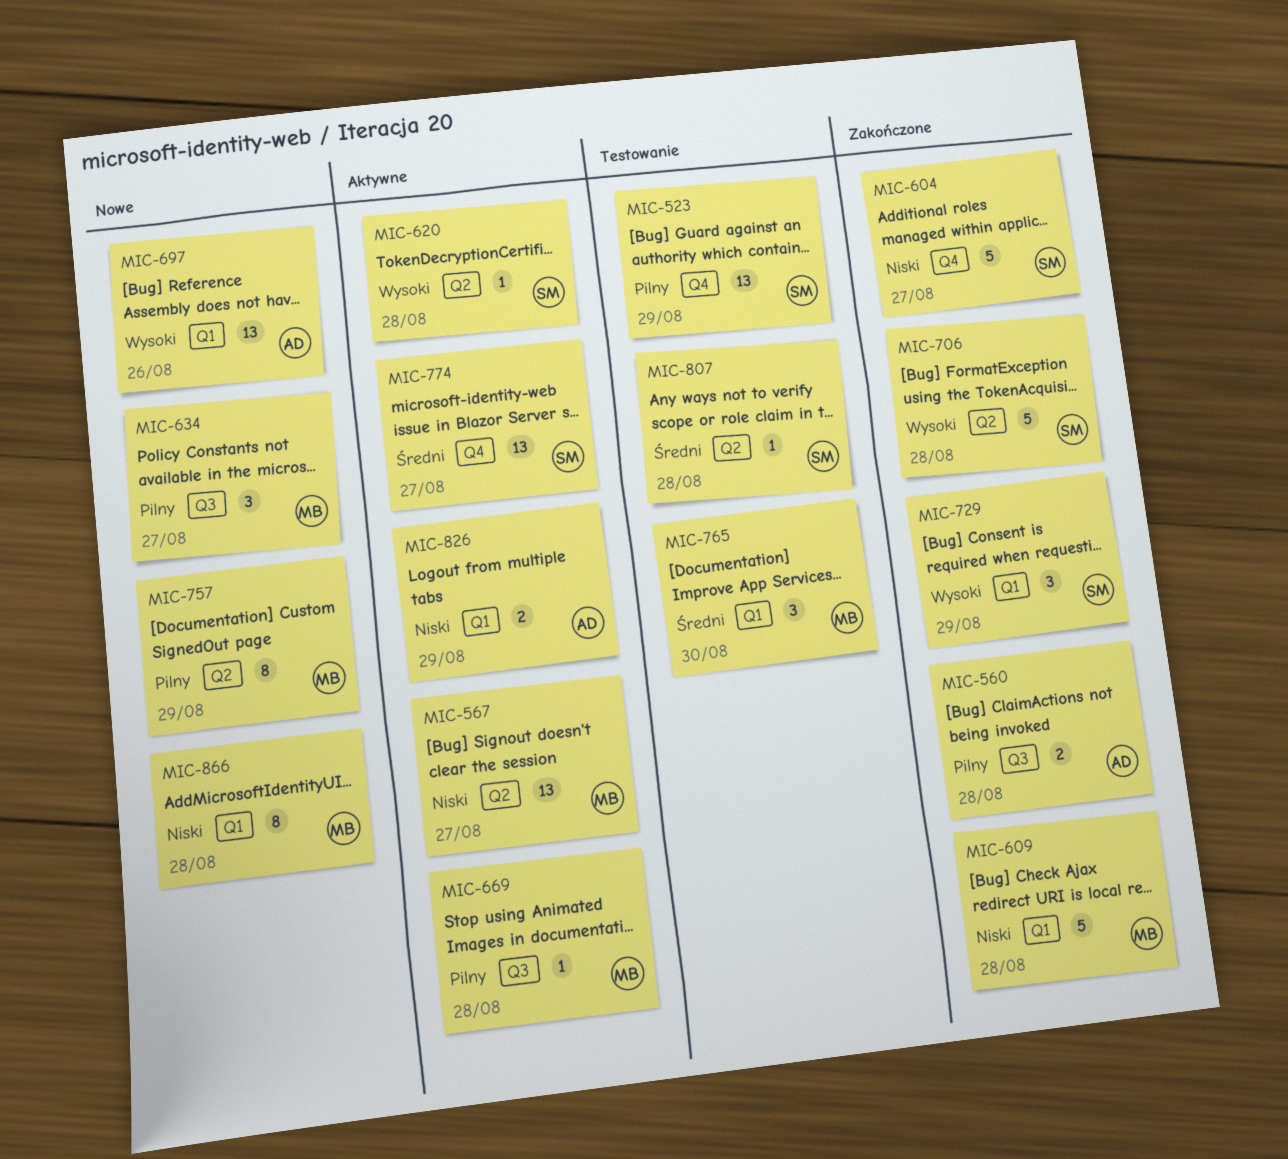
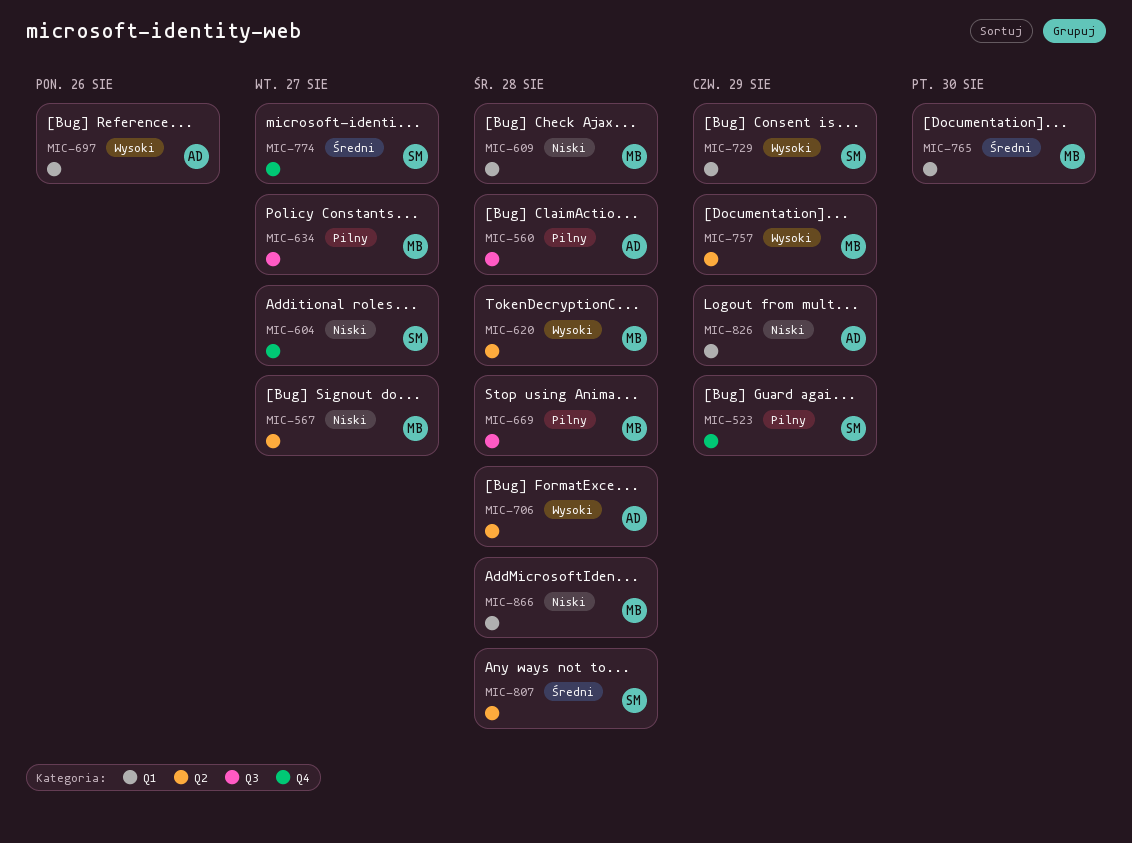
MIC-620, owner: SM -> MB
MIC-706, owner: SM -> AD
MIC-757, priority: Pilny -> Wysoki

